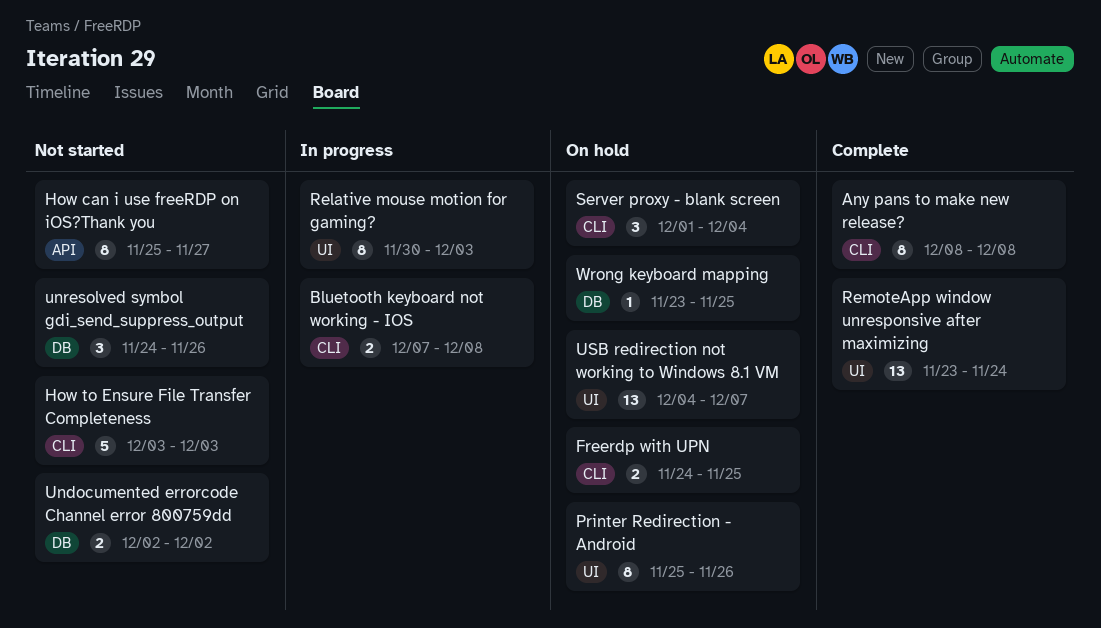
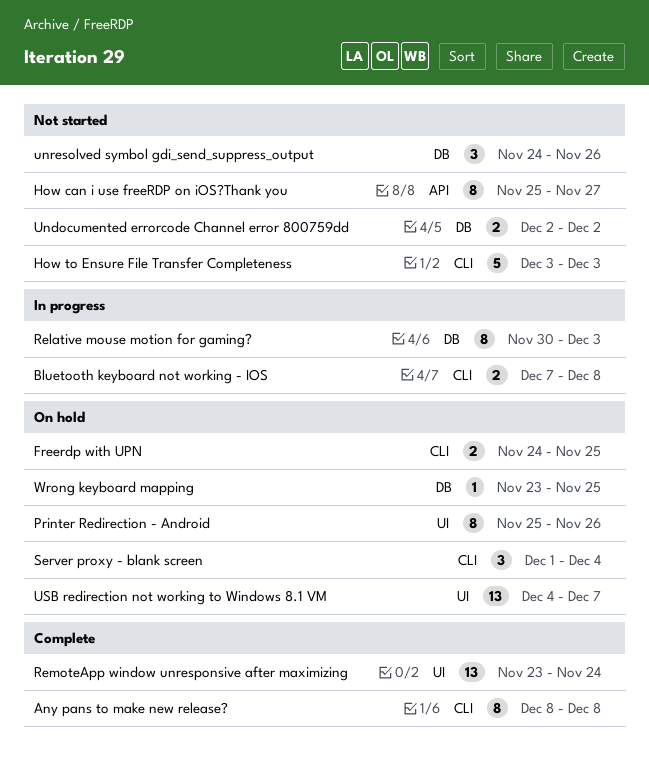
Relative mouse motion for gaming?, label: UI -> DB

